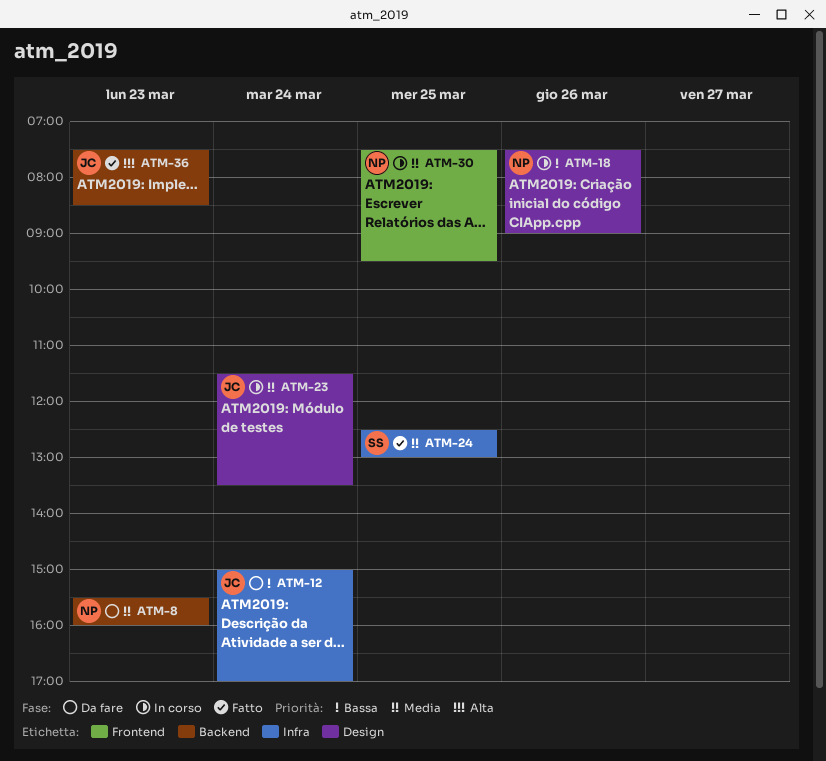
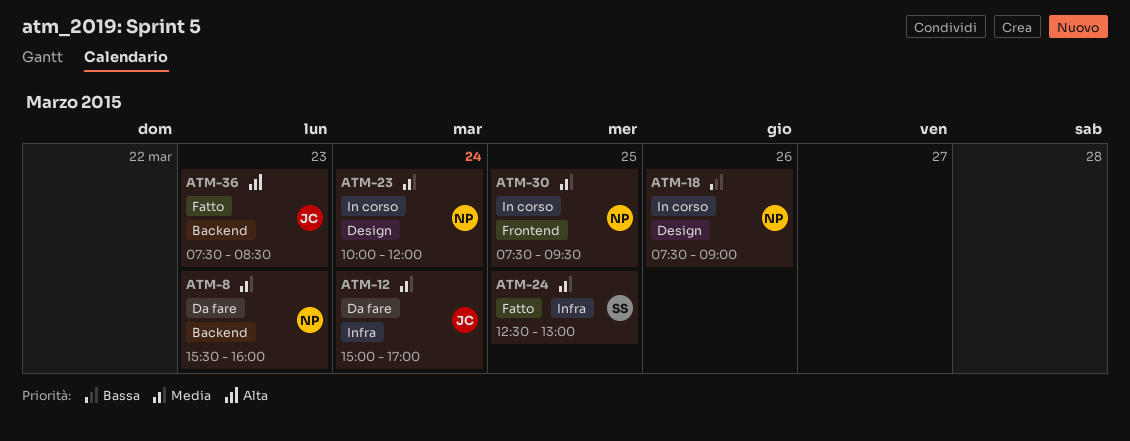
ATM-12, priority: Bassa -> Media
ATM-23, owner: JC -> NP
ATM-23, begins: 11:30 -> 10:00
ATM-23, ends: 13:30 -> 12:00

